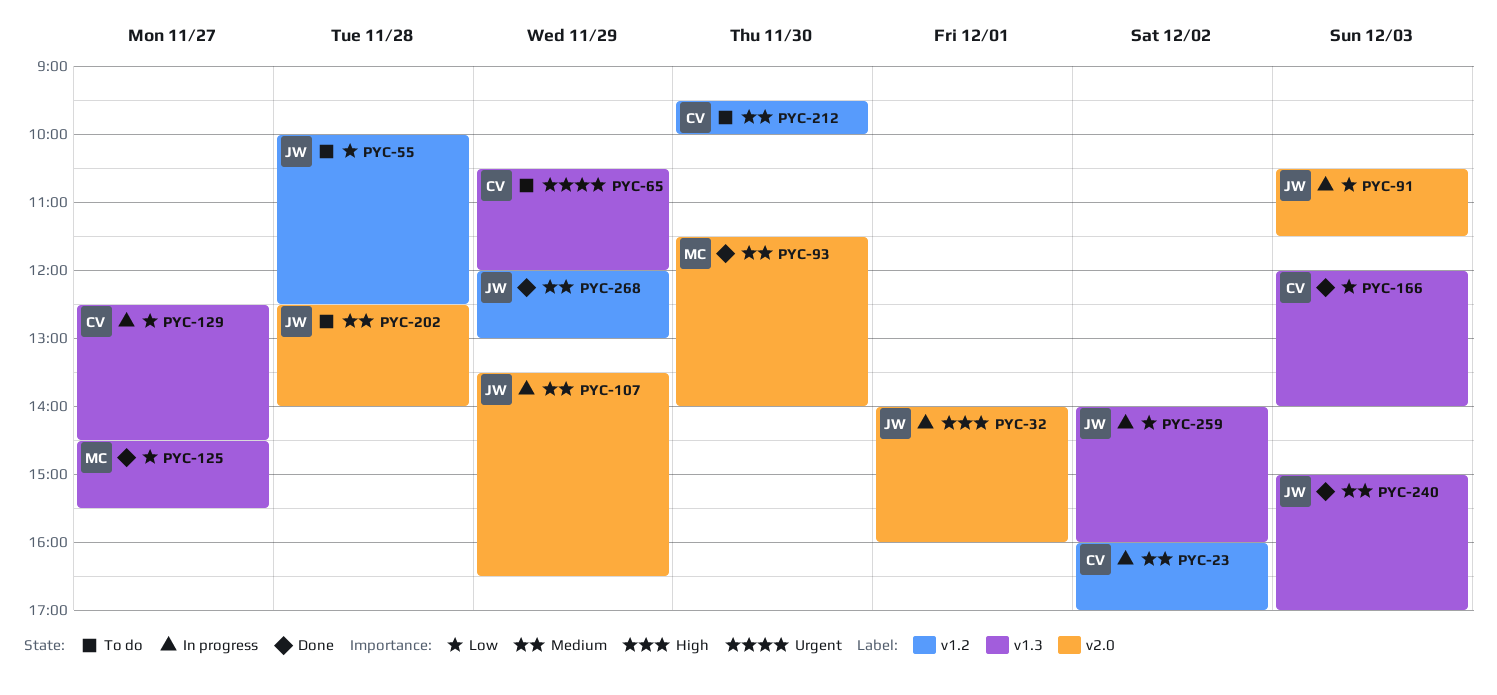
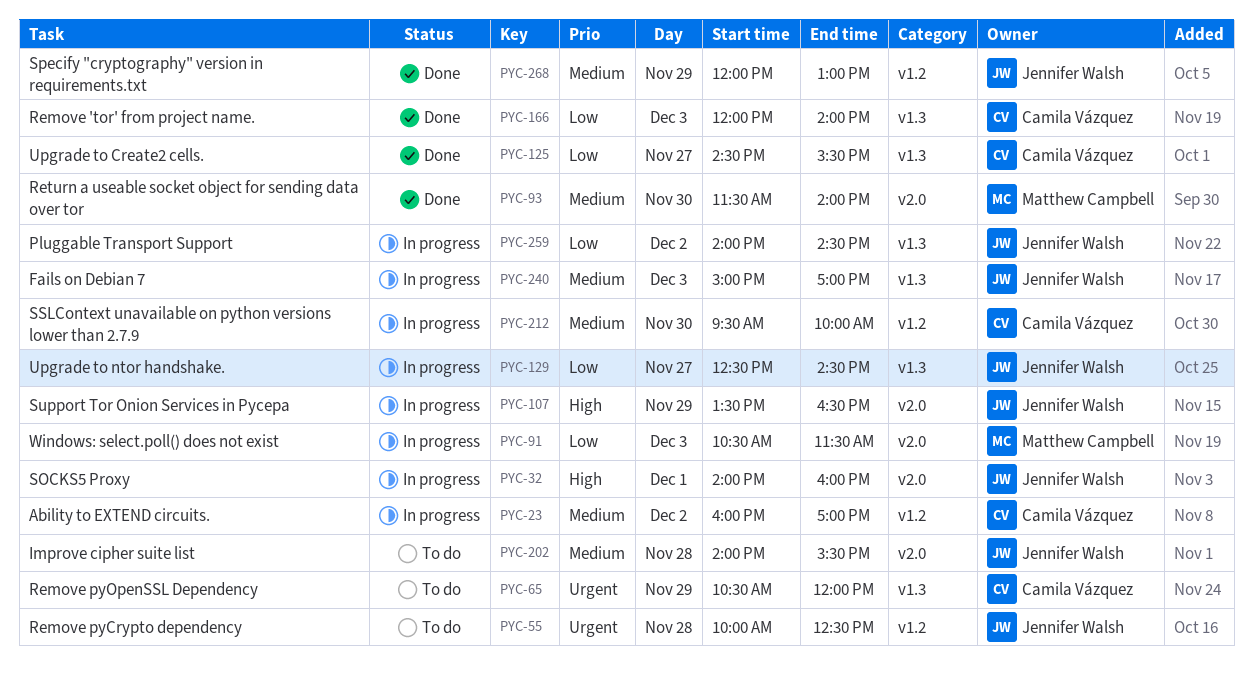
PYC-55, priority: Low -> Urgent
PYC-91, owner: Jennifer Walsh -> Matthew Campbell
PYC-107, priority: Medium -> High
PYC-125, owner: Matthew Campbell -> Camila Vázquez
PYC-129, owner: Camila Vázquez -> Jennifer Walsh
PYC-202, begins: 12:30 -> 14:00
PYC-202, ends: 14:00 -> 15:30
PYC-212, status: To do -> In progress
PYC-240, status: Done -> In progress
PYC-259, ends: 16:00 -> 14:30

